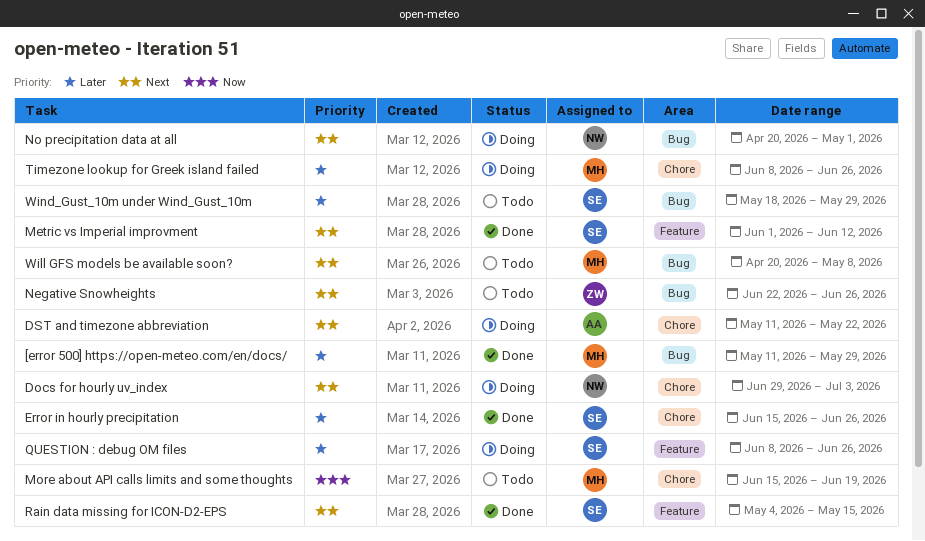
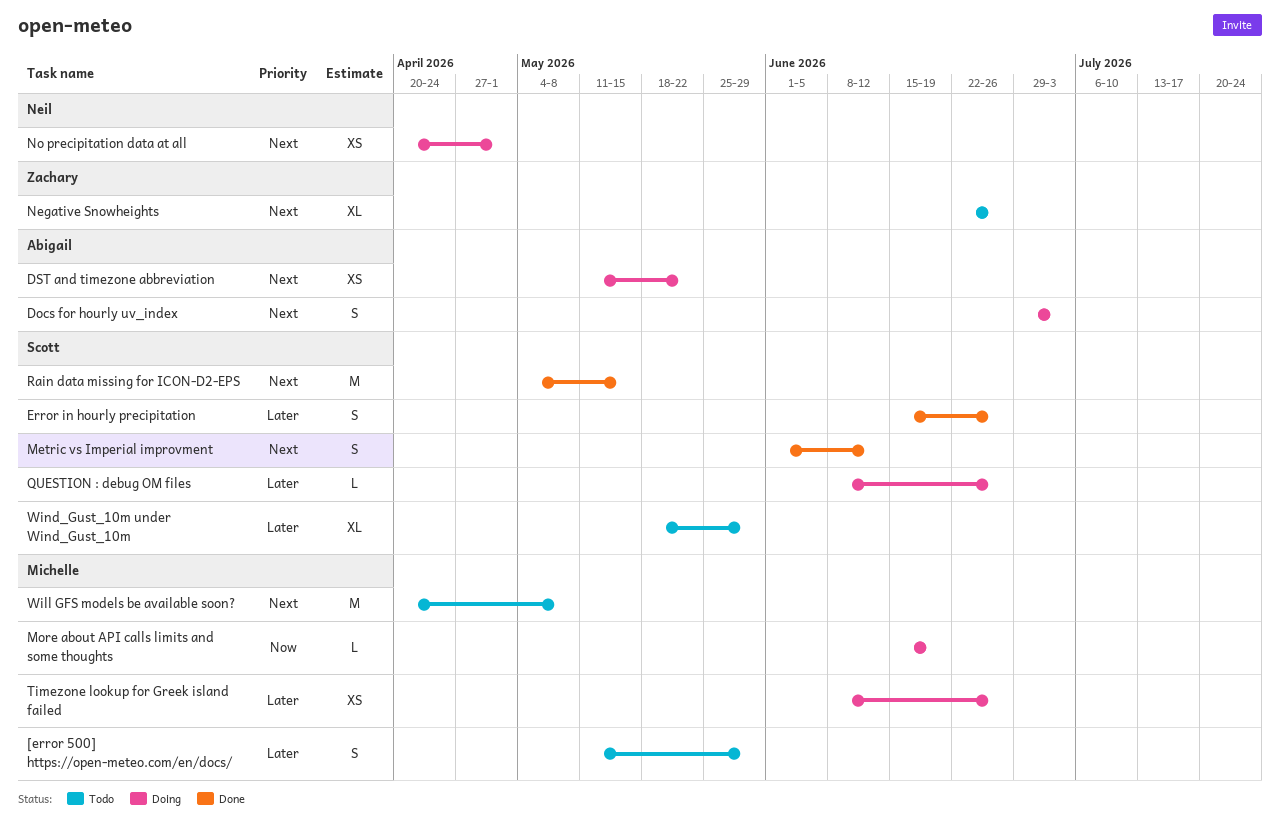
[error 500] https://open-meteo.com/en/docs/, status: Done -> Todo
Docs for hourly uv_index, owner: Neil -> Abigail
More about API calls limits and some thoughts, status: Todo -> Doing

